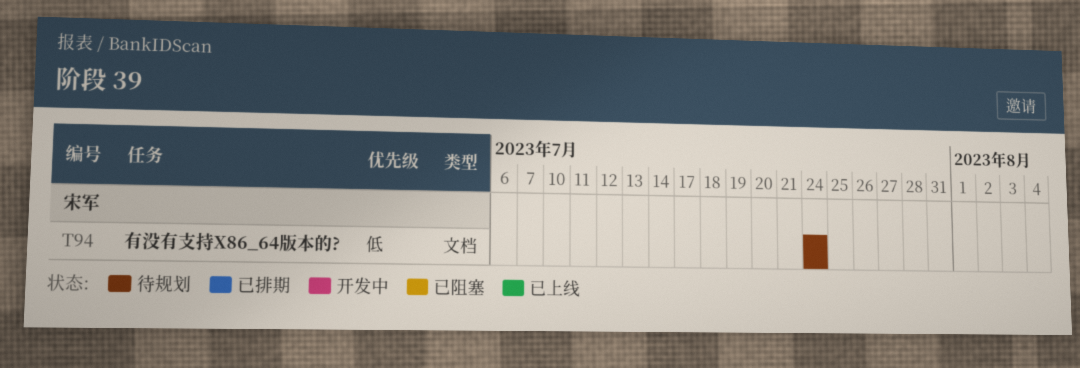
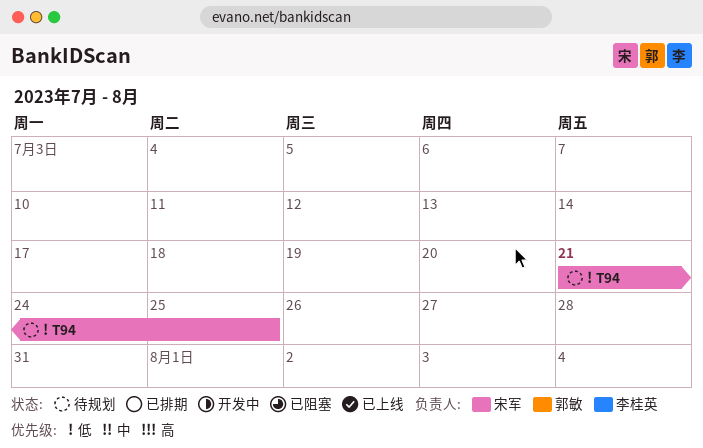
T94, start: Jul 24 -> Jul 21
T94, due: Jul 24 -> Jul 25

